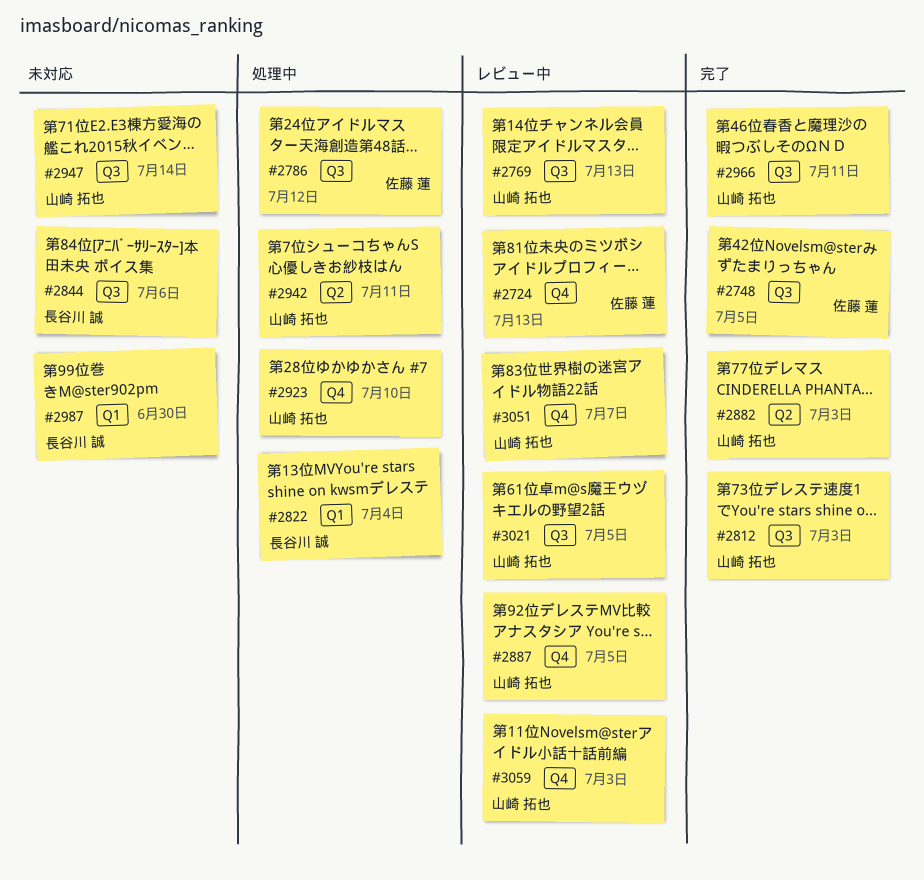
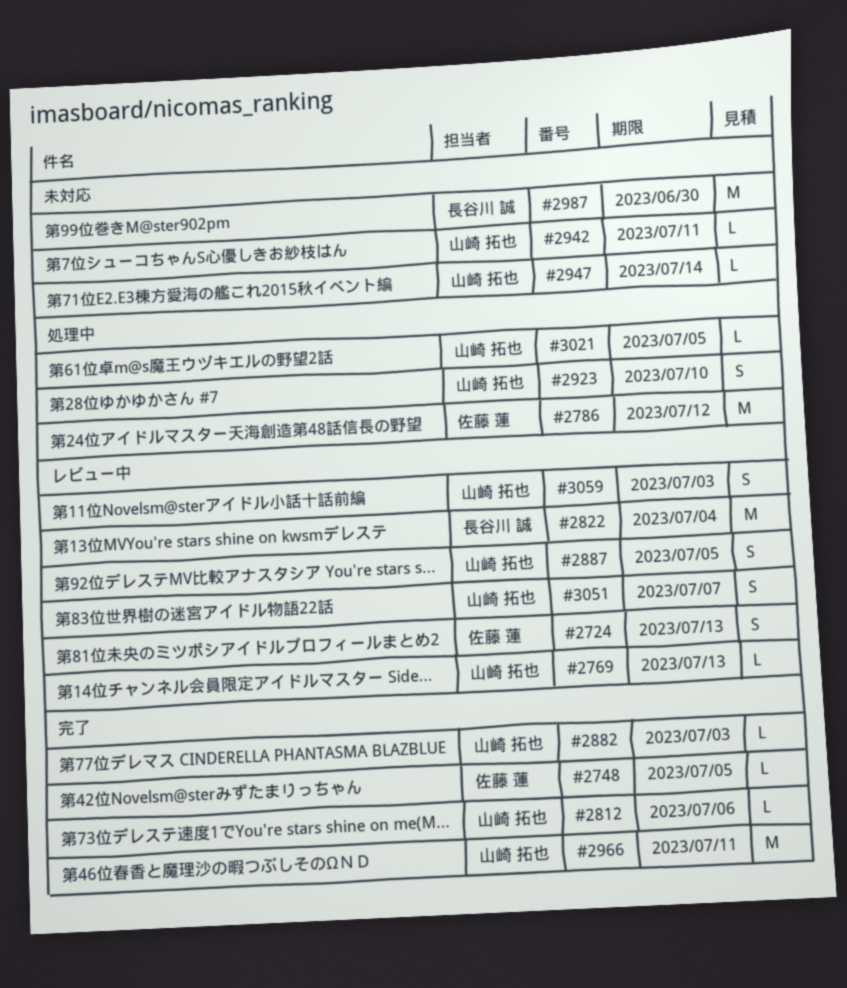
#2812, due: Jul 3 -> Jul 6
#2822, status: 処理中 -> レビュー中
#2844: present -> none
#2942, status: 処理中 -> 未対応
#3021, status: レビュー中 -> 処理中

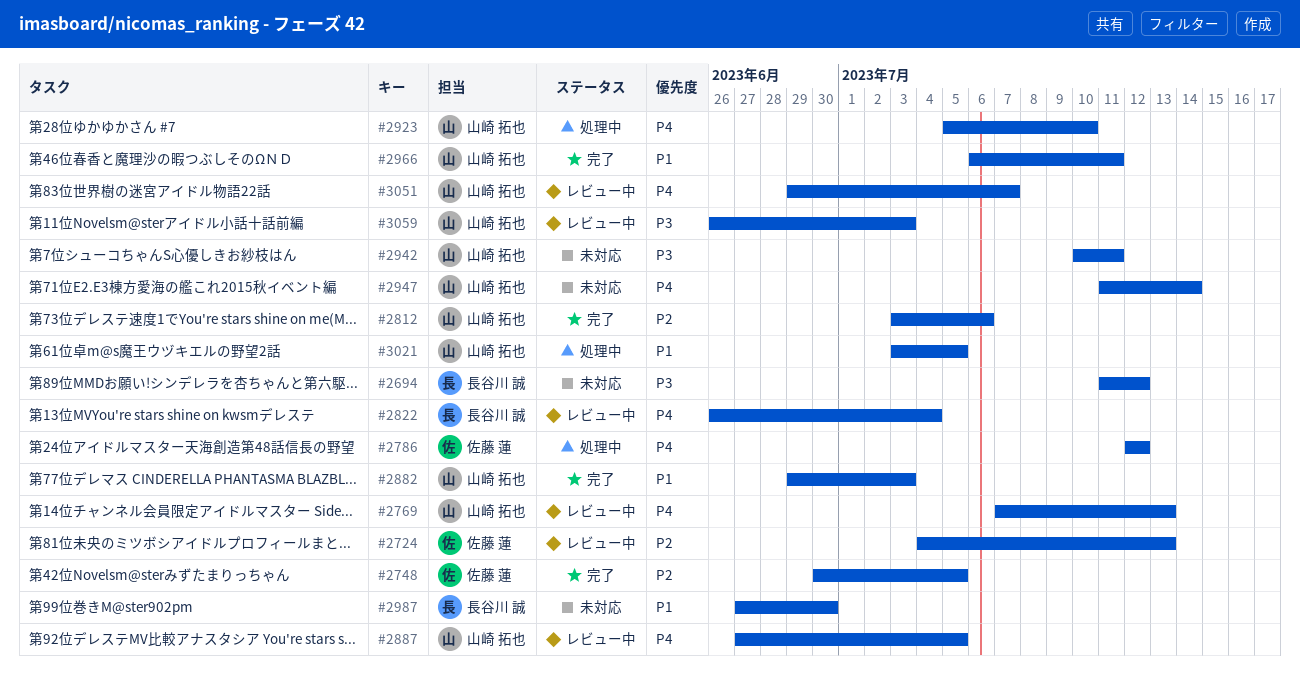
#2694: none -> present

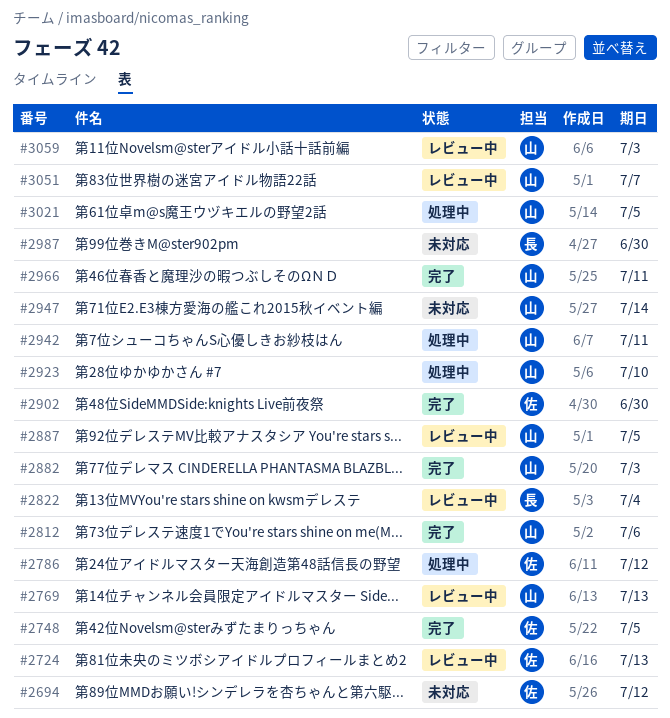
#2694, owner: 長谷川 誠 -> 佐藤 蓮
#2902: none -> present
#2942, status: 未対応 -> 処理中

